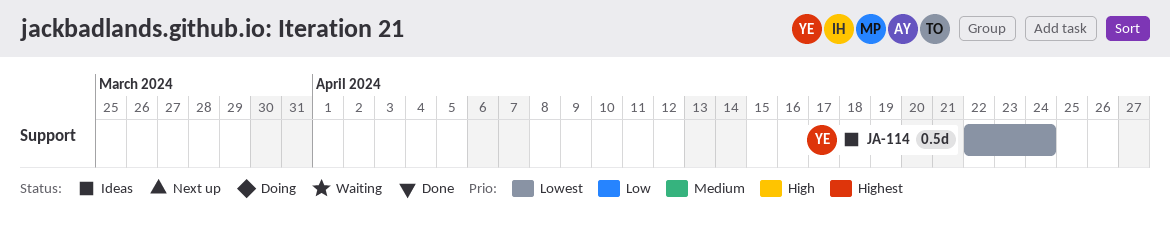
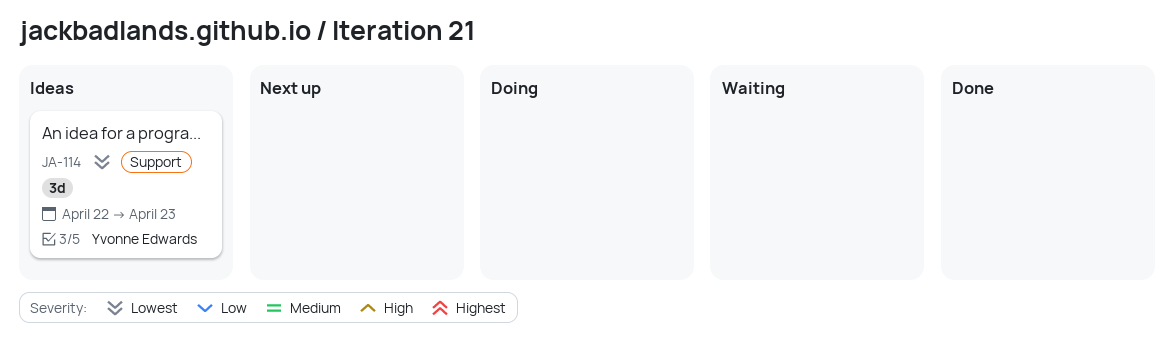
JA-114, estimate: 0.5d -> 3d
JA-114, due: Apr 24 -> Apr 23

